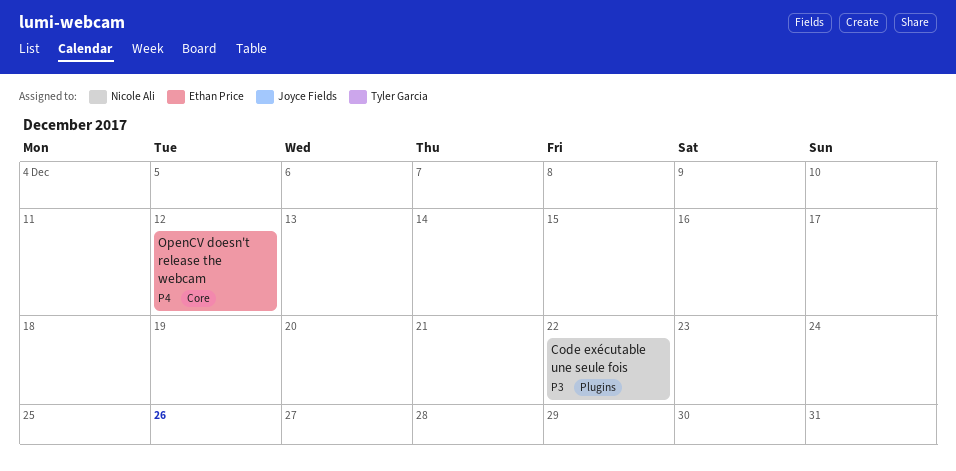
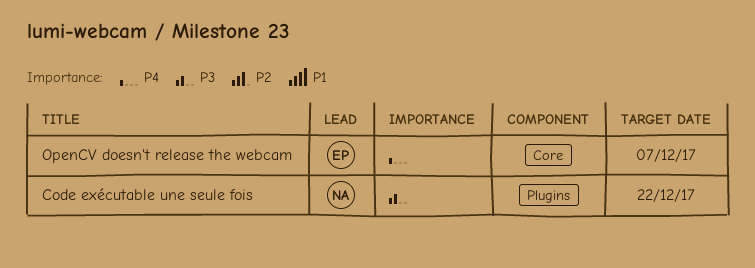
OpenCV doesn't release the webcam, due: Dec 12 -> Dec 7

